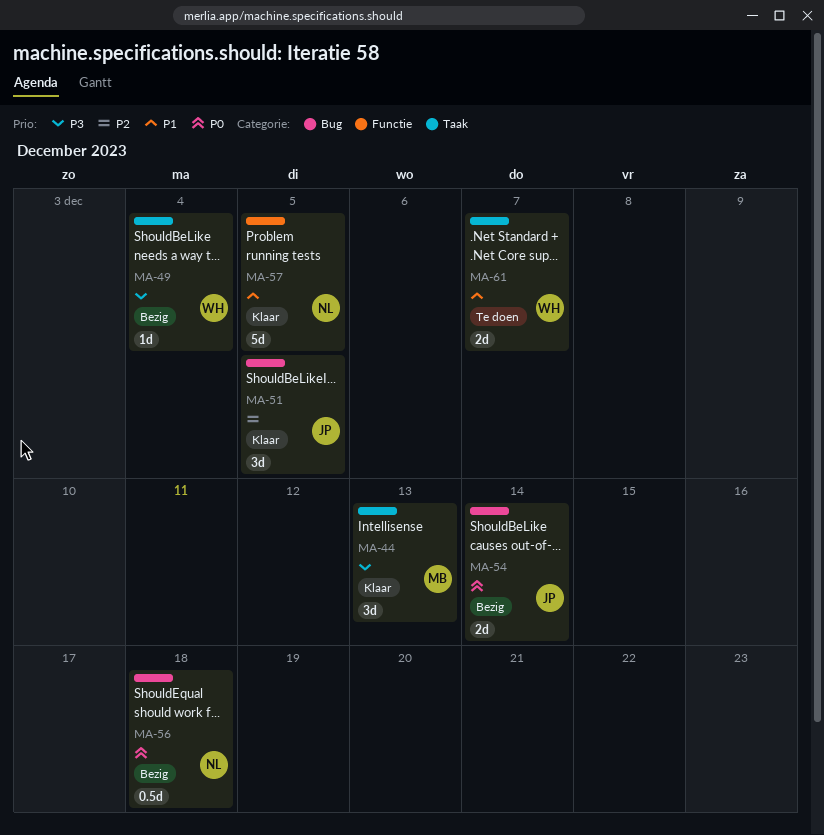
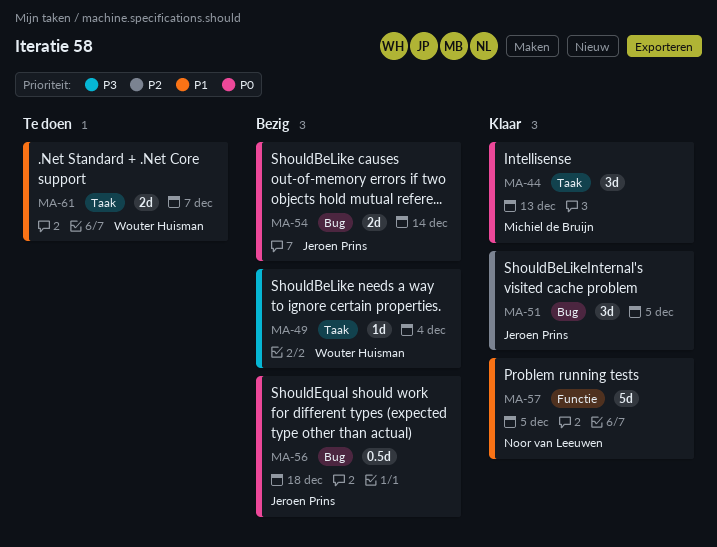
MA-44, priority: P3 -> P0
MA-56, owner: Noor van Leeuwen -> Jeroen Prins

